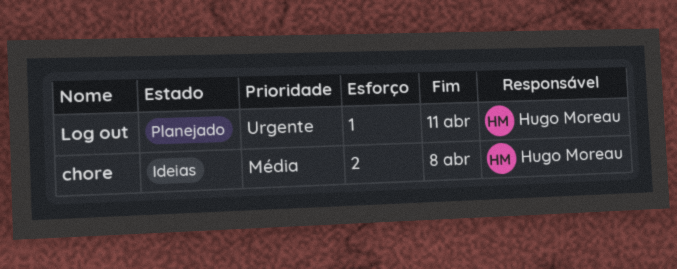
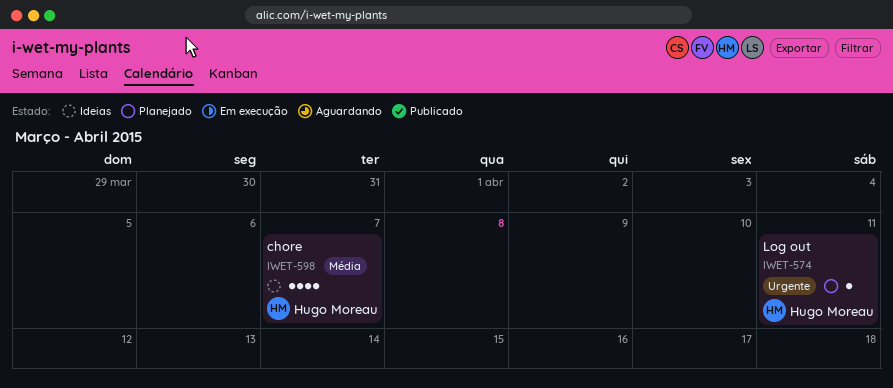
chore, estimate: 2 -> 4
chore, due: Apr 8 -> Apr 7

